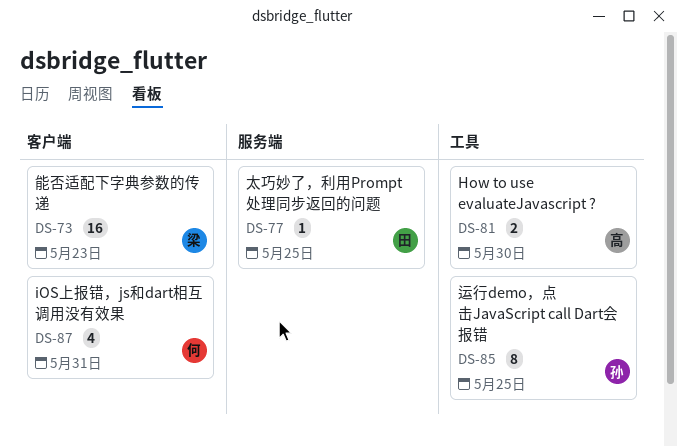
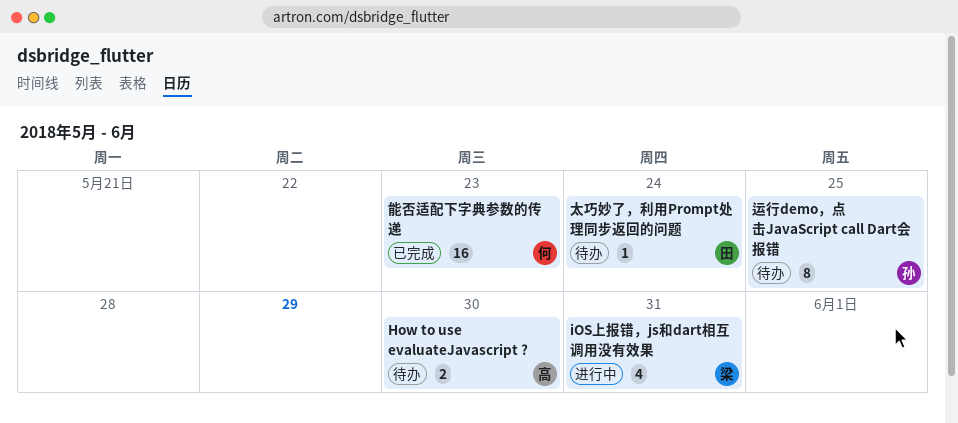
iOS上报错，js和dart相互调用没有效果, owner: 何 -> 梁
太巧妙了，利用Prompt处理同步返回的问题, due: May 25 -> May 24
能否适配下字典参数的传递, owner: 梁 -> 何

